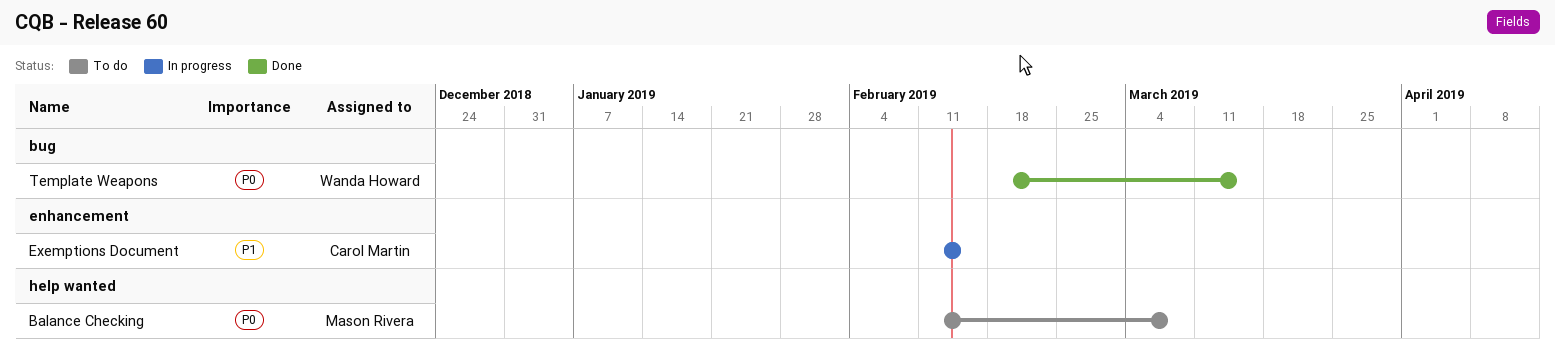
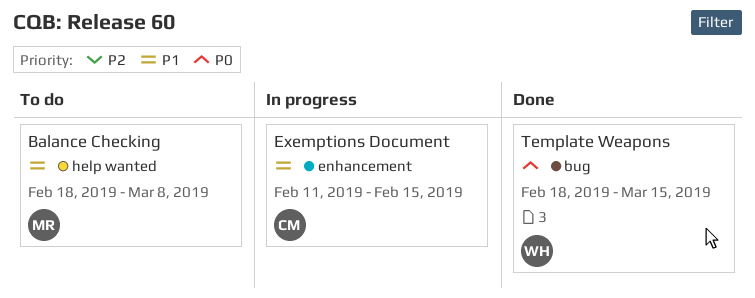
Balance Checking, priority: P0 -> P1
Balance Checking, start: Feb 11 -> Feb 18

